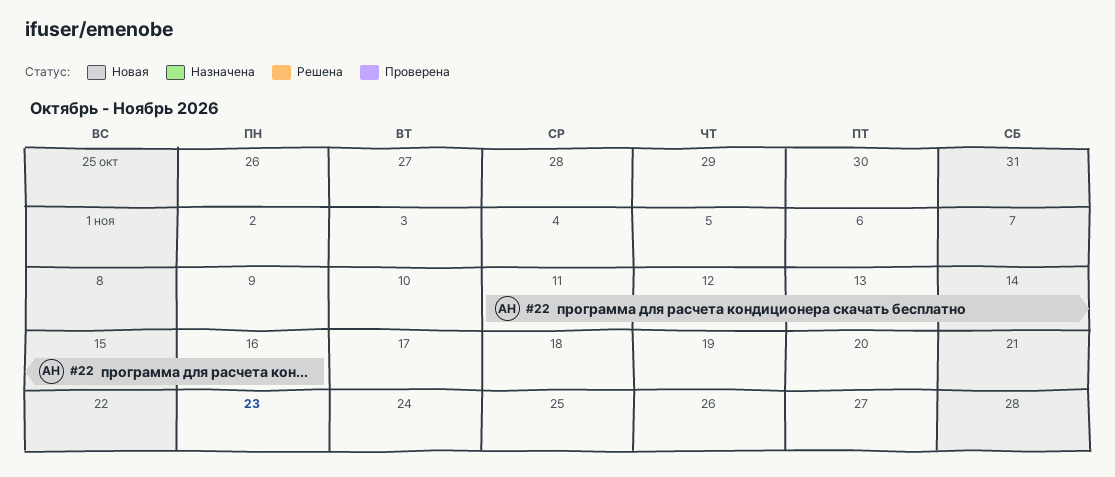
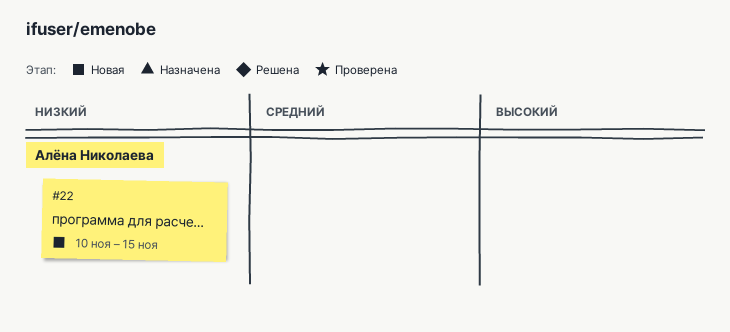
#22, start: Nov 11 -> Nov 10
#22, due: Nov 16 -> Nov 15

